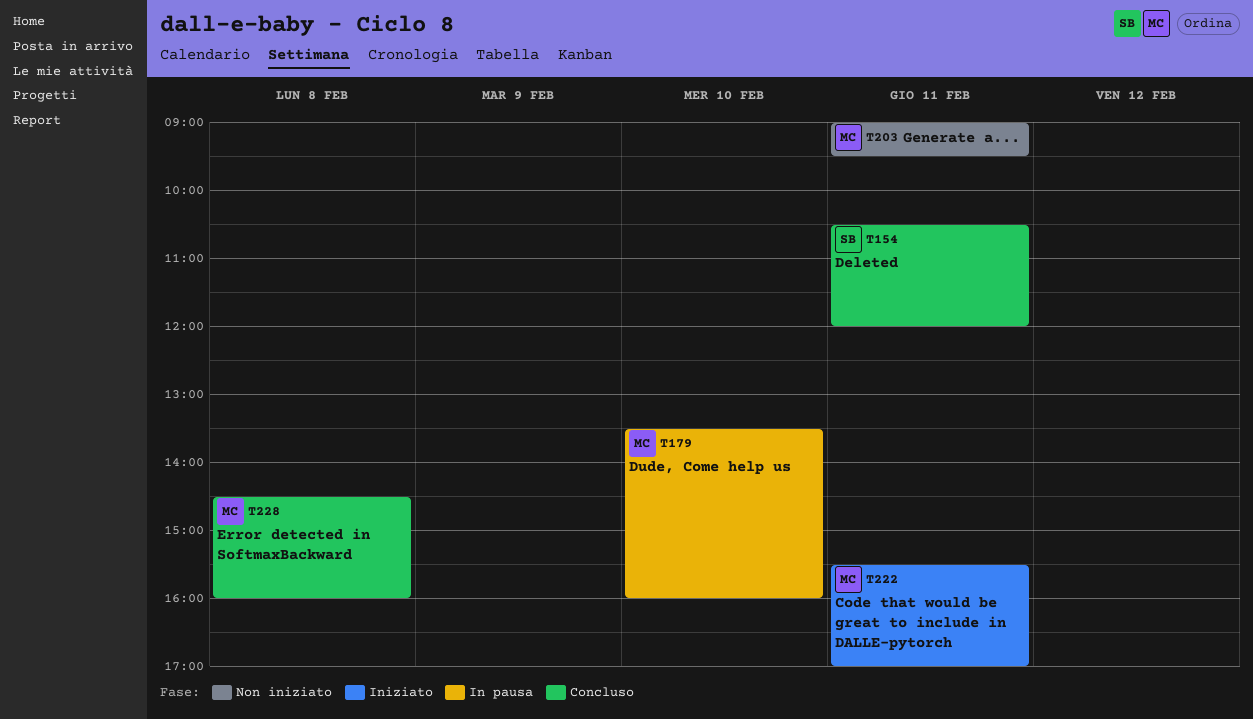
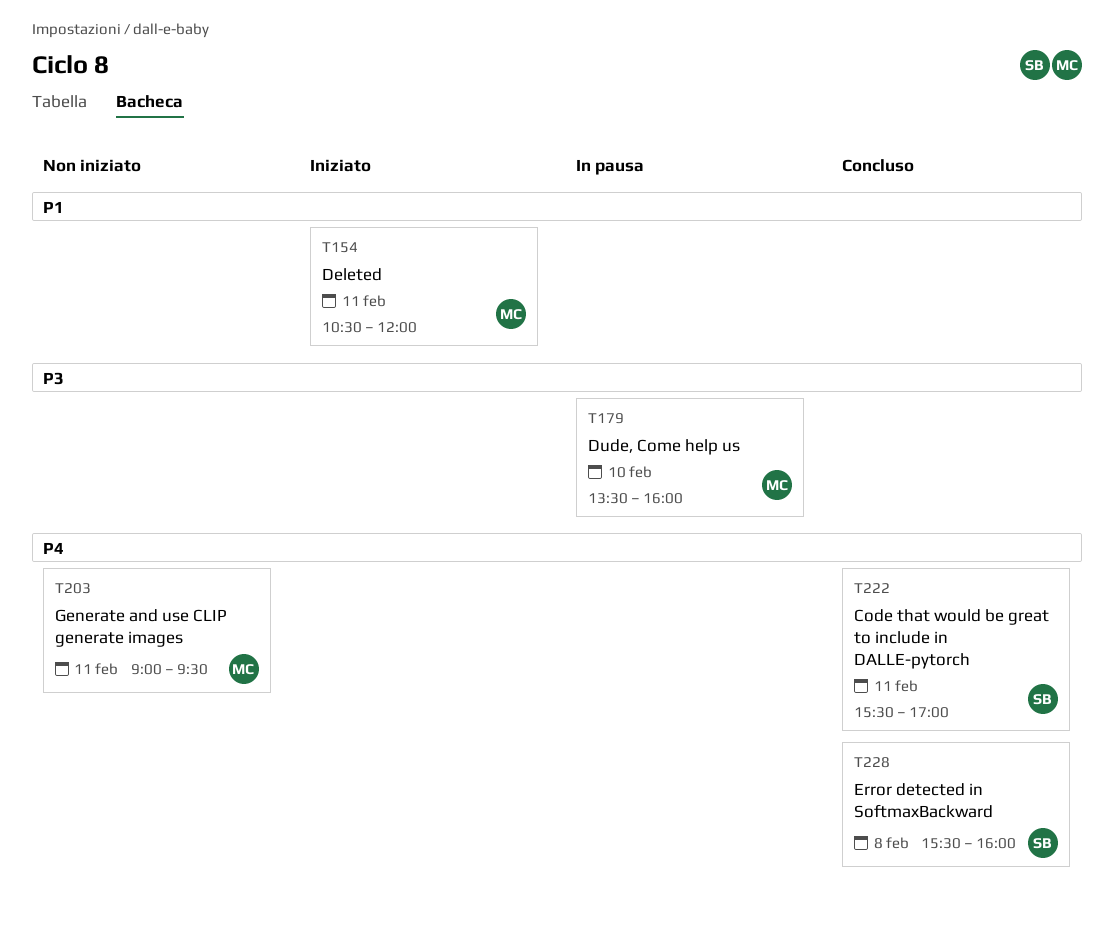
T154, status: Concluso -> Iniziato
T154, owner: SB -> MC
T222, status: Iniziato -> Concluso
T222, owner: MC -> SB
T228, owner: MC -> SB
T228, begins: 14:30 -> 15:30

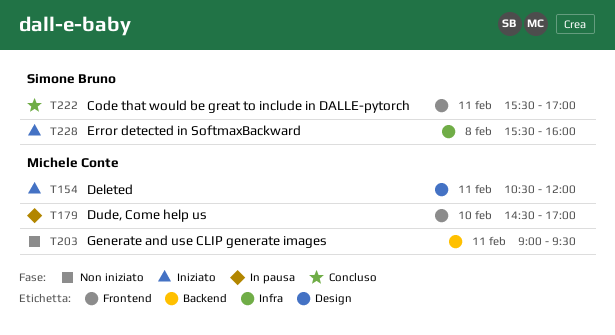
T179, begins: 13:30 -> 14:30
T179, ends: 16:00 -> 17:00
T228, status: Concluso -> Iniziato

